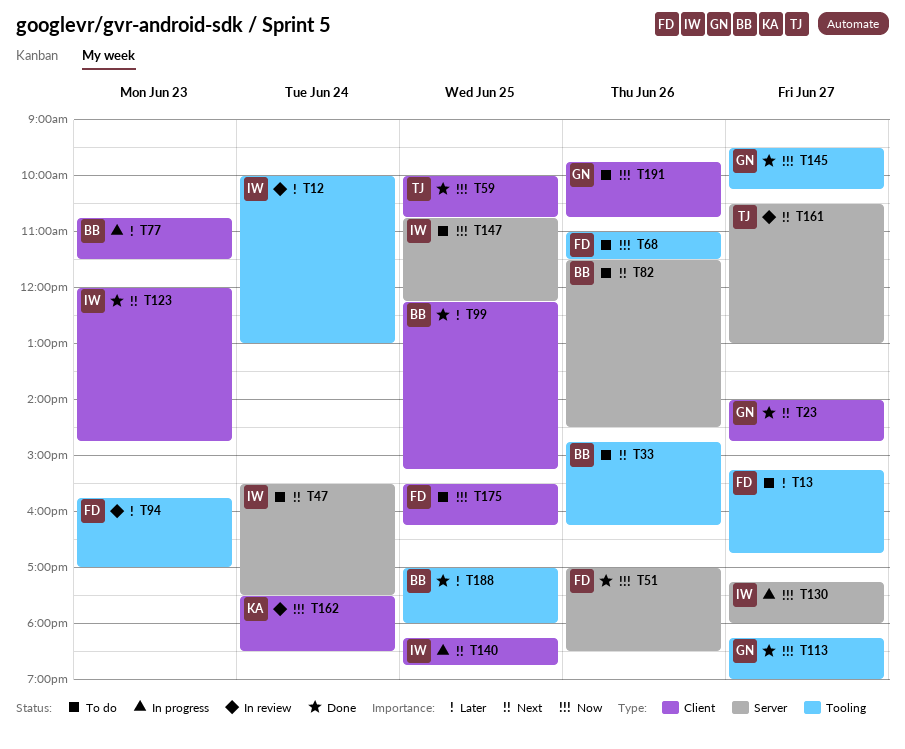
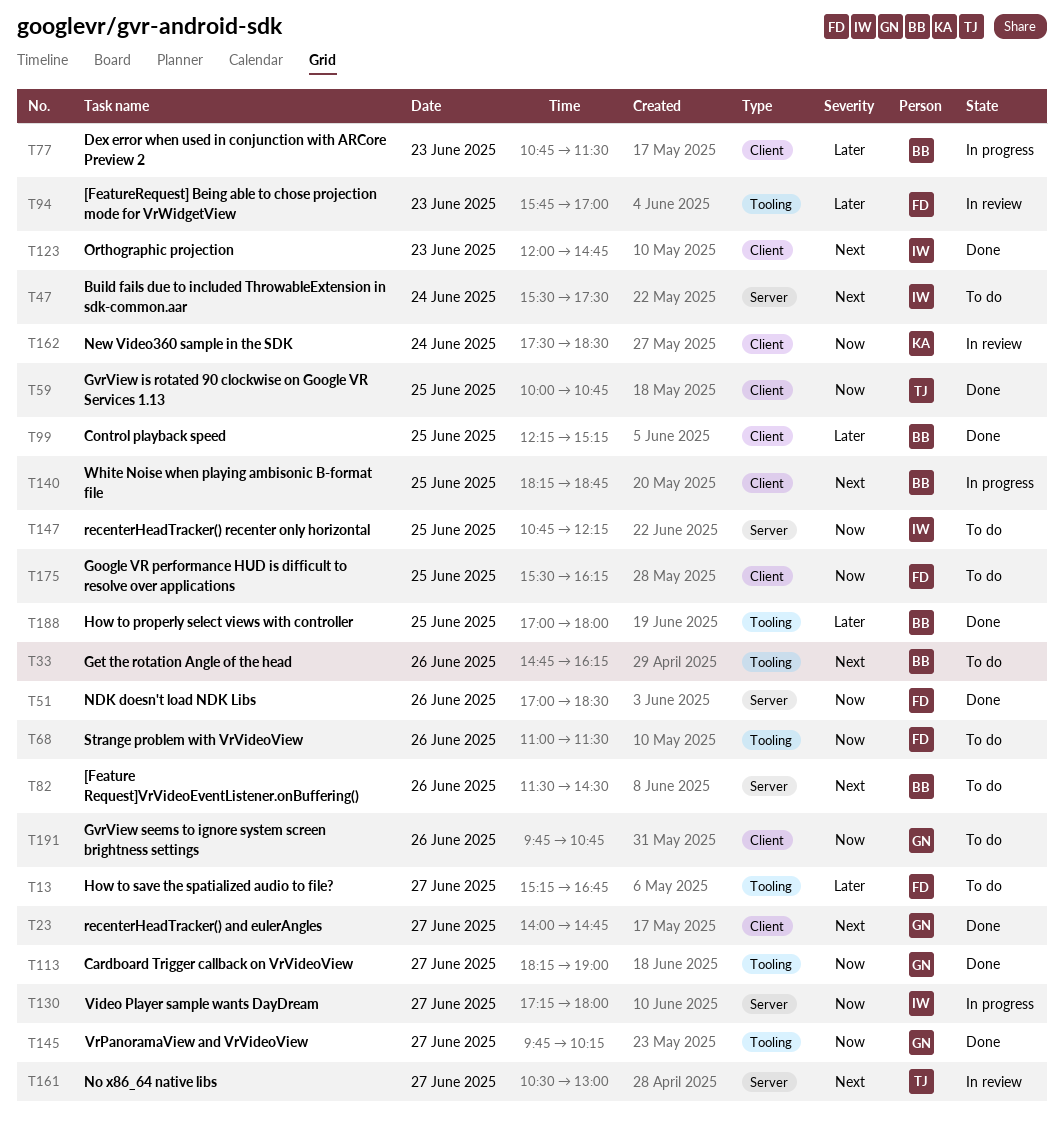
T12: present -> none
T140, owner: IW -> BB
T145, begins: 09:30 -> 09:45

